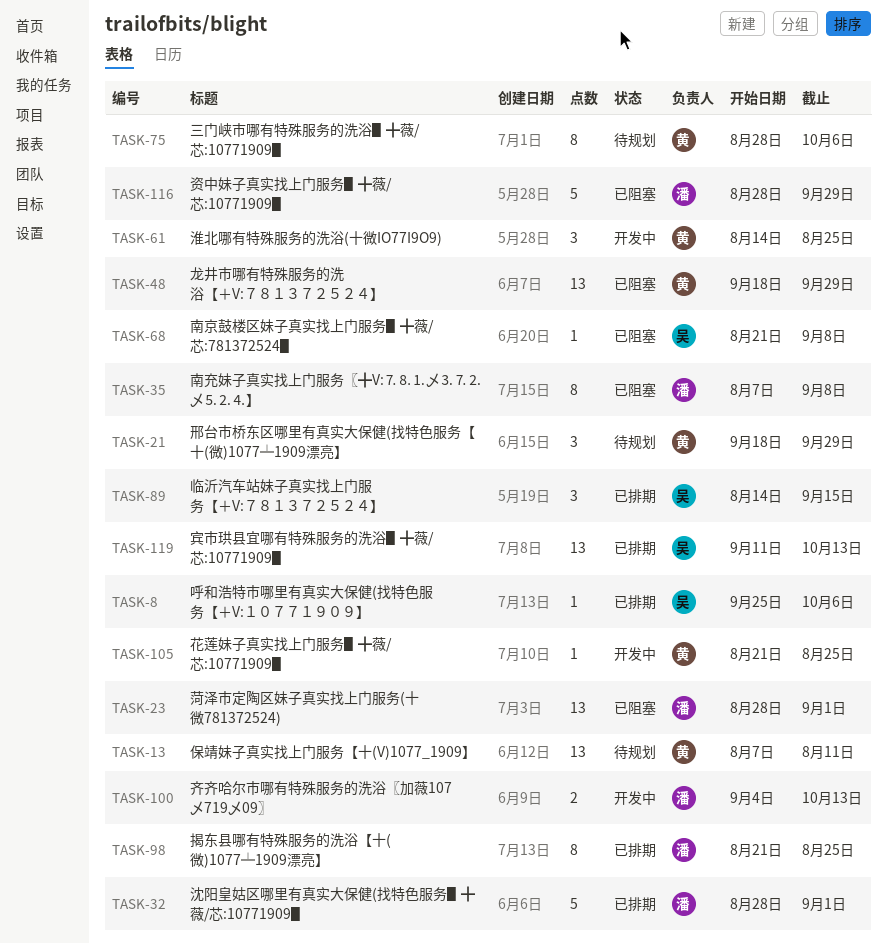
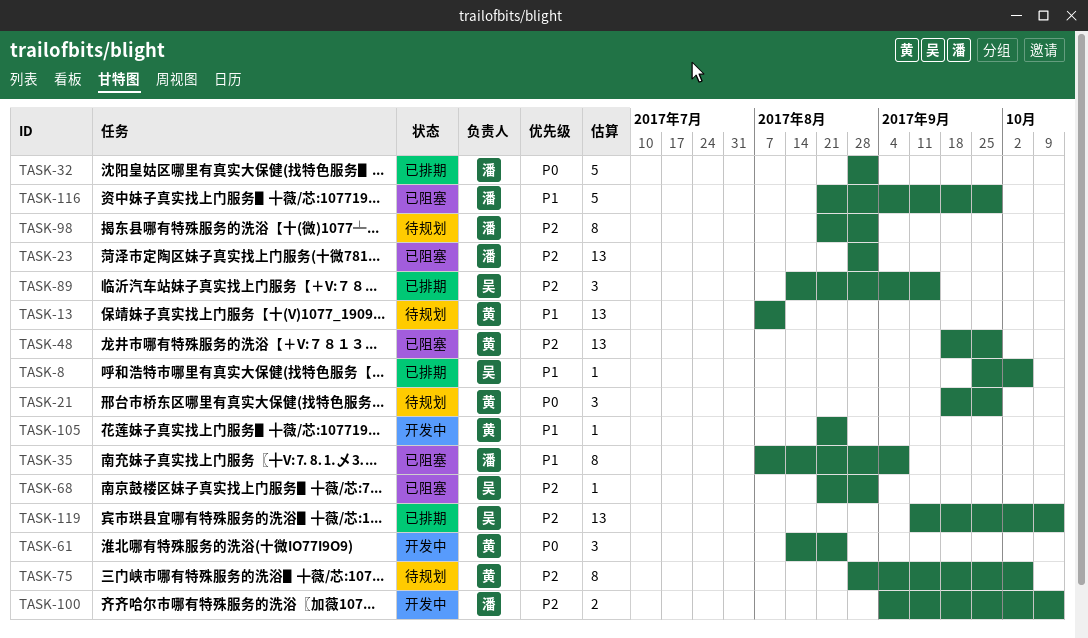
TASK-68, due: Sep 8 -> Sep 1
TASK-98, status: 已排期 -> 待规划
TASK-98, due: Aug 25 -> Sep 1
TASK-116, start: Aug 28 -> Aug 21

